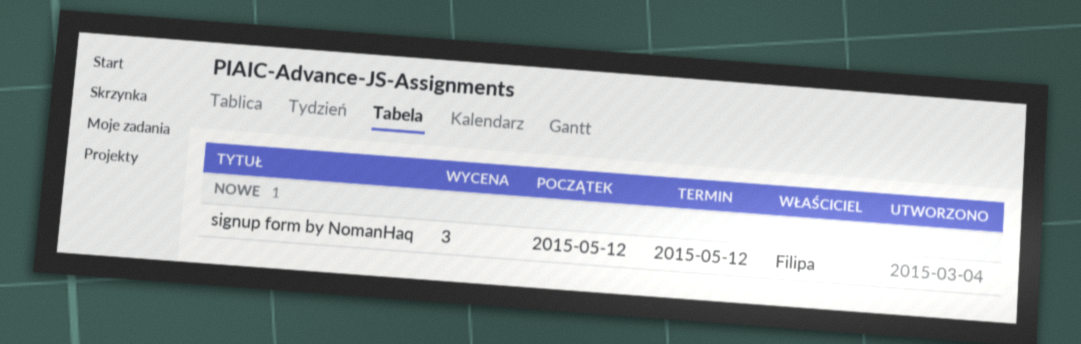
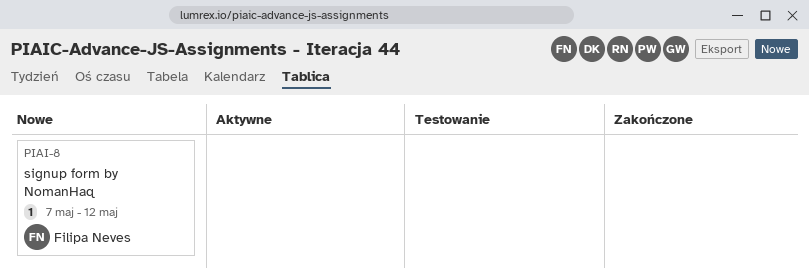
signup form by NomanHaq, estimate: 3 -> 1
signup form by NomanHaq, start: May 12 -> May 7

